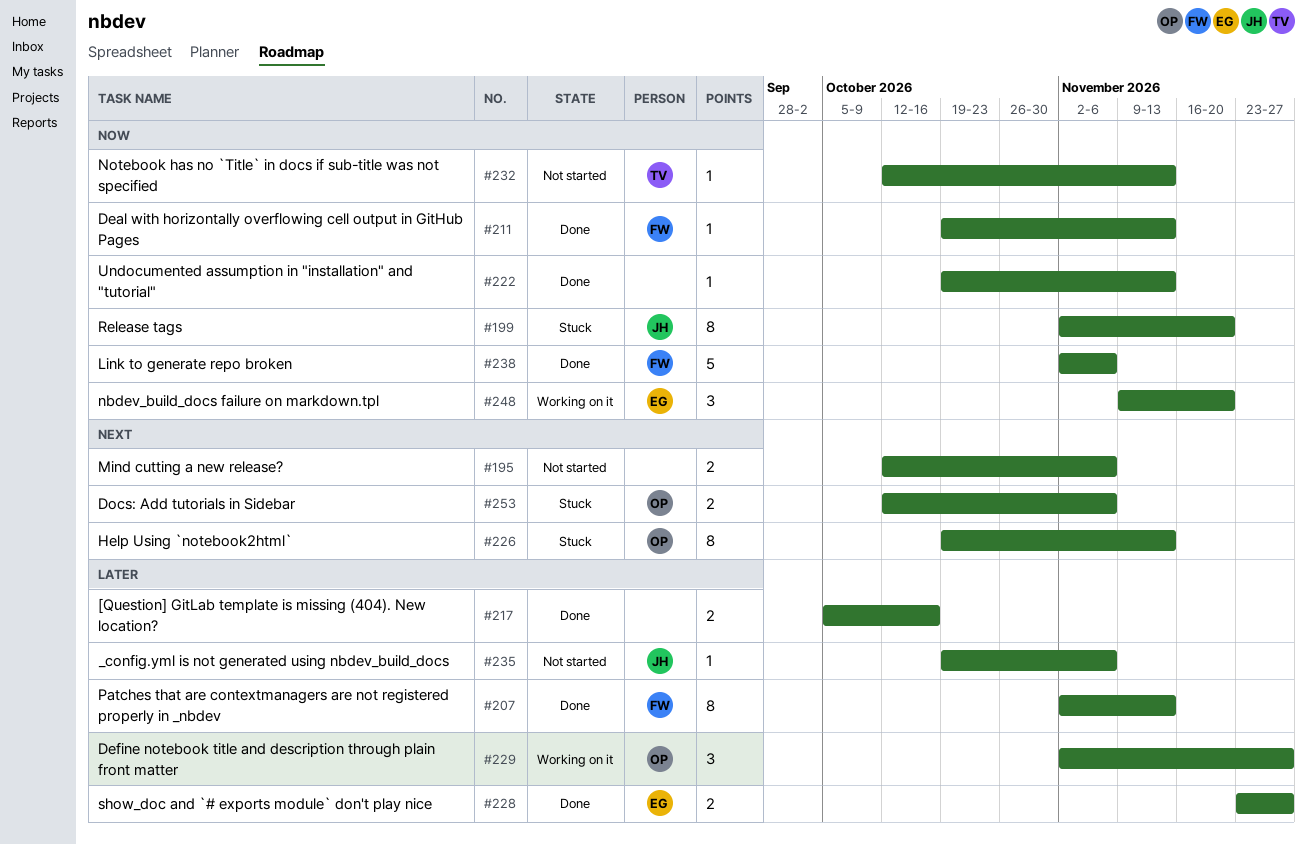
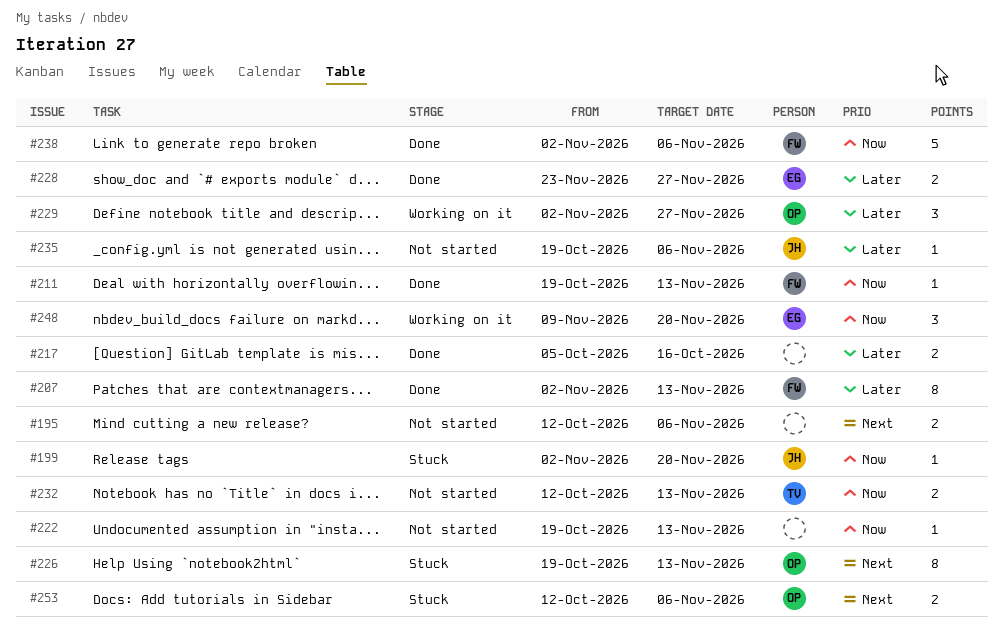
#199, estimate: 8 -> 1
#222, status: Done -> Not started
#232, estimate: 1 -> 2

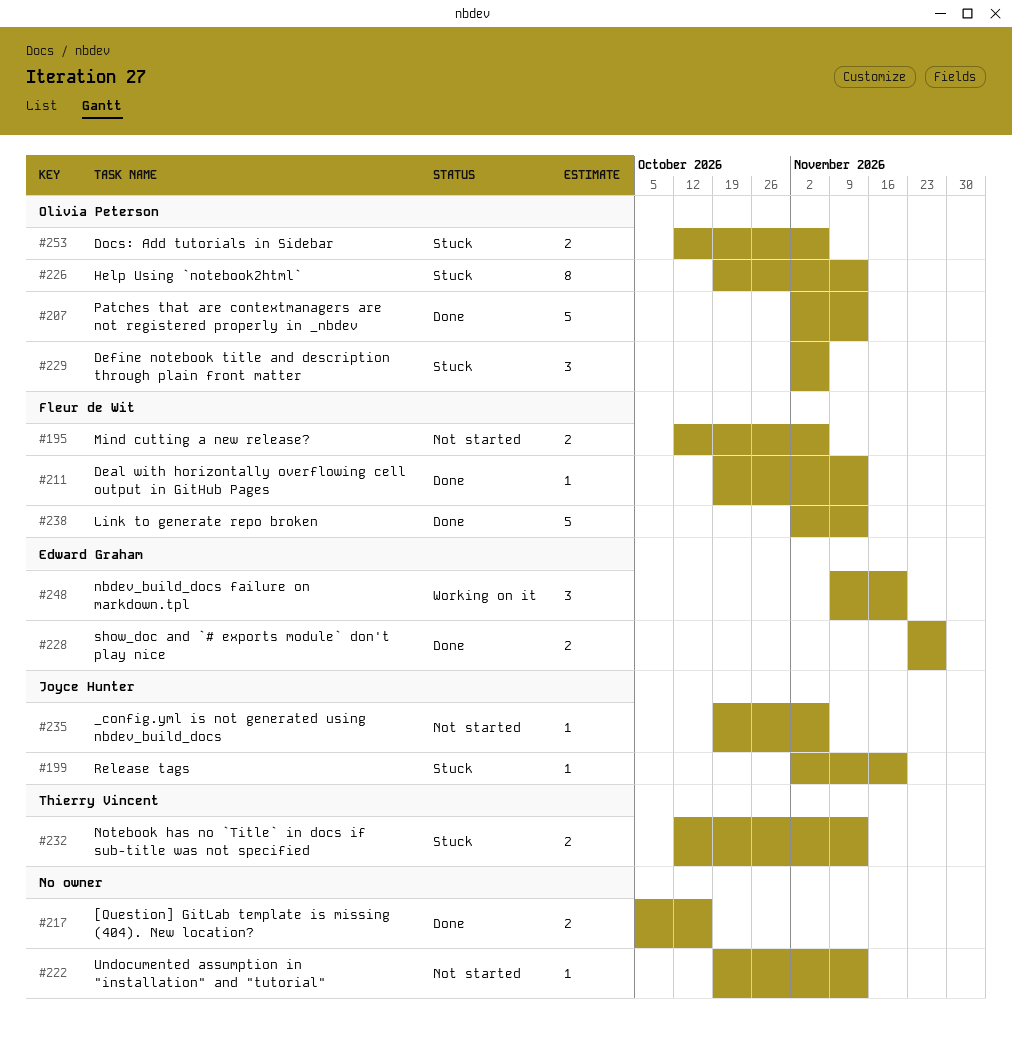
#195, owner: none -> Fleur de Wit
#207, owner: Fleur de Wit -> Olivia Peterson
#207, estimate: 8 -> 5
#229, status: Working on it -> Stuck
#229, due: Nov 27 -> Nov 6
#232, status: Not started -> Stuck
#238, due: Nov 6 -> Nov 13

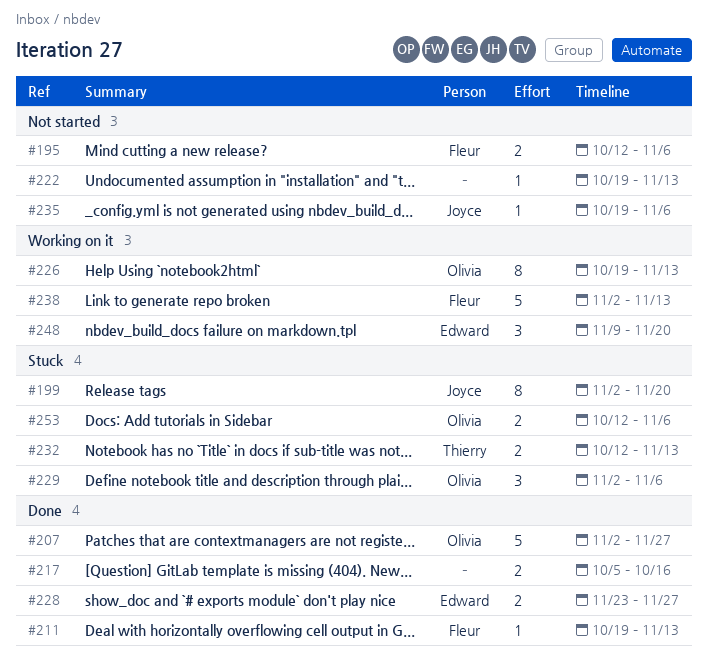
#199, estimate: 1 -> 8
#207, due: Nov 13 -> Nov 27
#226, status: Stuck -> Working on it
#238, status: Done -> Working on it

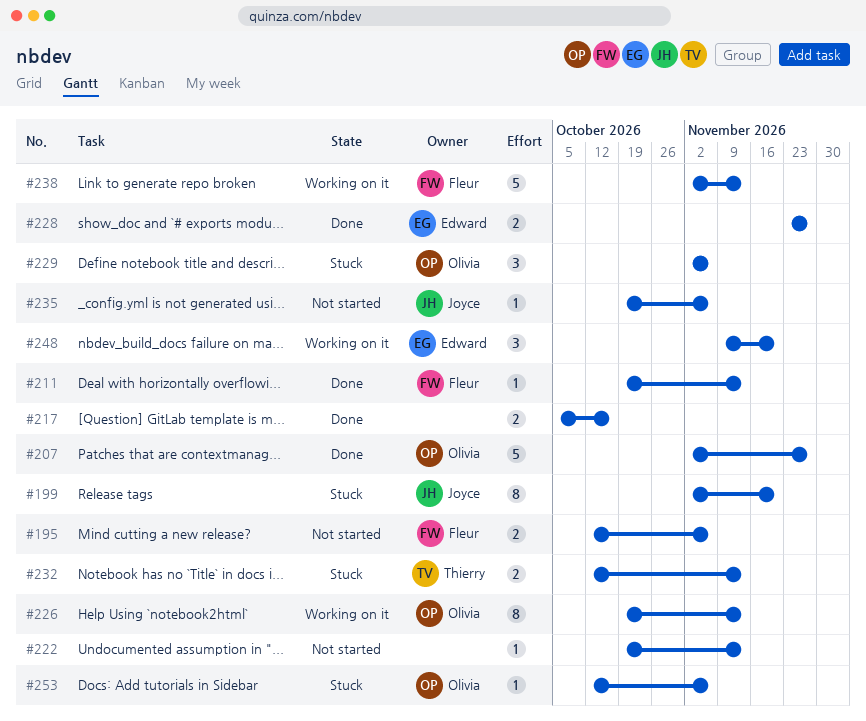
#253, estimate: 2 -> 1

